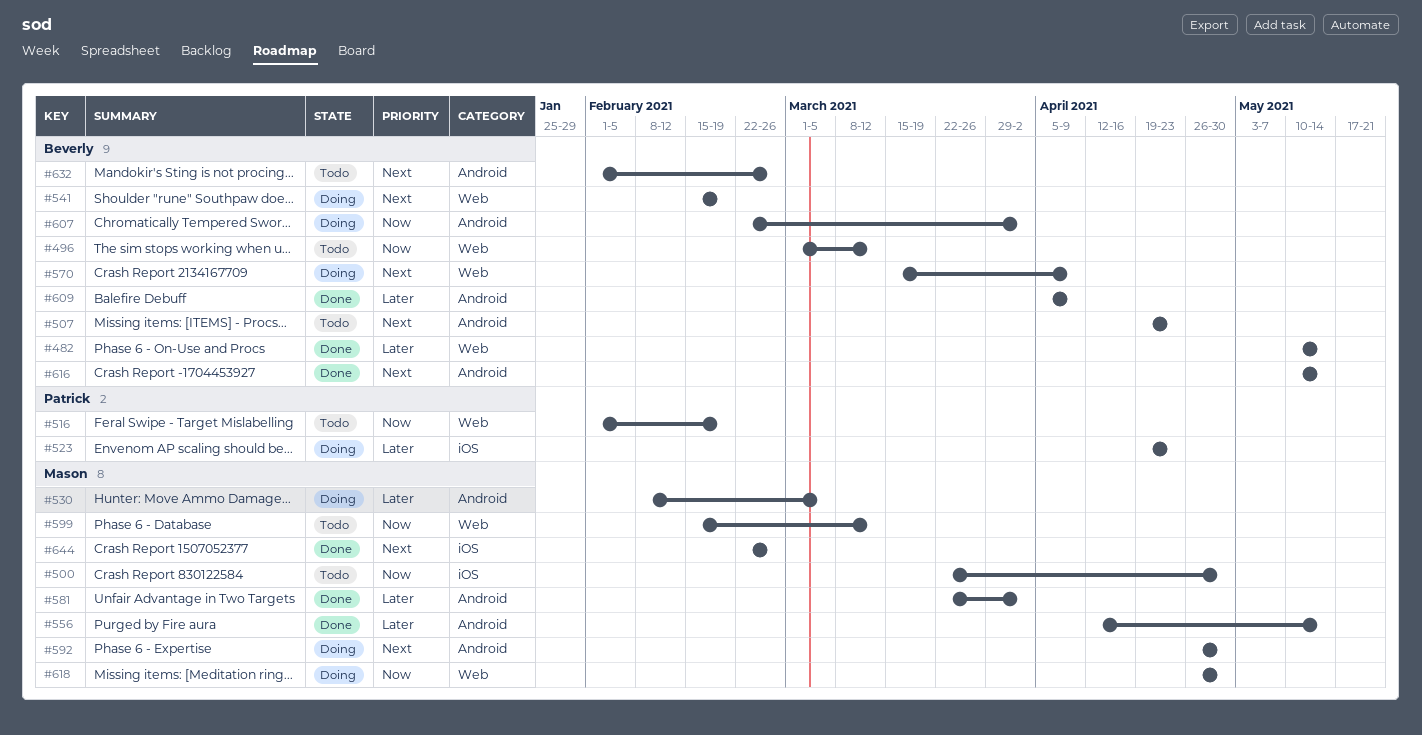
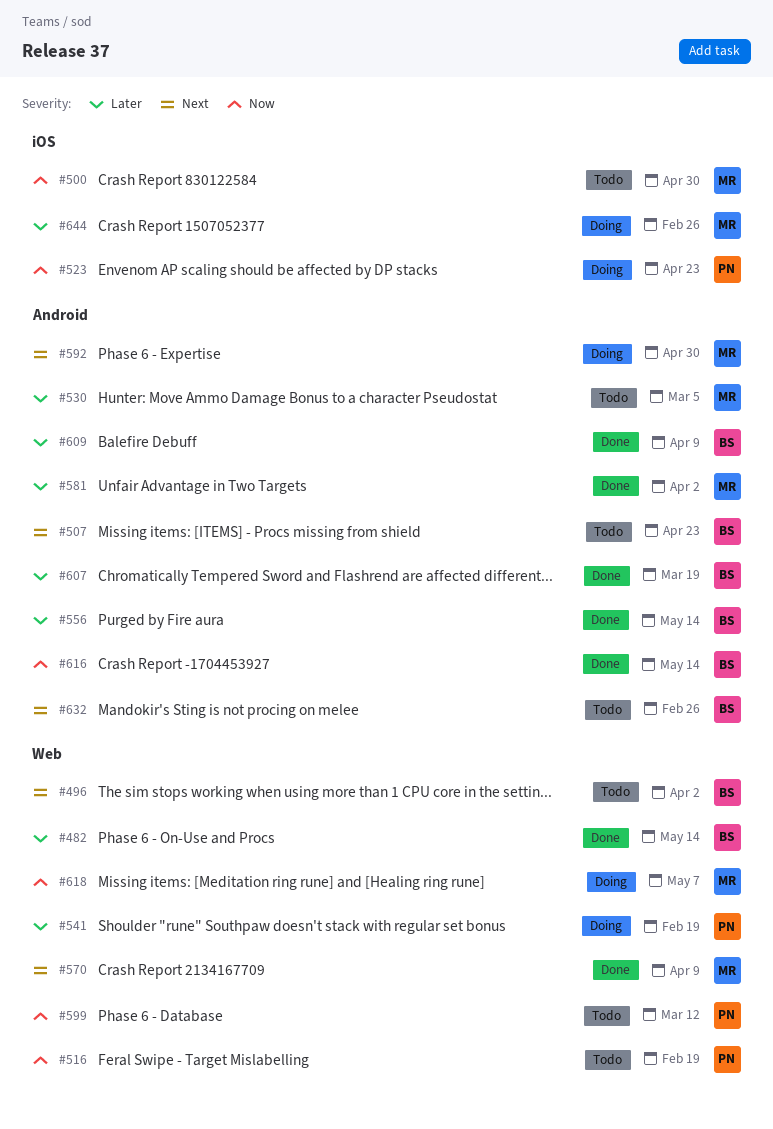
#496, priority: Now -> Next
#496, due: Mar 12 -> Apr 2
#523, priority: Later -> Now
#530, status: Doing -> Todo
#541, owner: Beverly -> Patrick
#541, priority: Next -> Later
#556, owner: Mason -> Beverly
#570, status: Doing -> Done
#570, owner: Beverly -> Mason
#599, owner: Mason -> Patrick
#607, status: Doing -> Done
#607, priority: Now -> Later
#607, due: Apr 2 -> Mar 19
#616, priority: Next -> Now
#618, due: Apr 30 -> May 7
#644, status: Done -> Doing
#644, priority: Next -> Later

